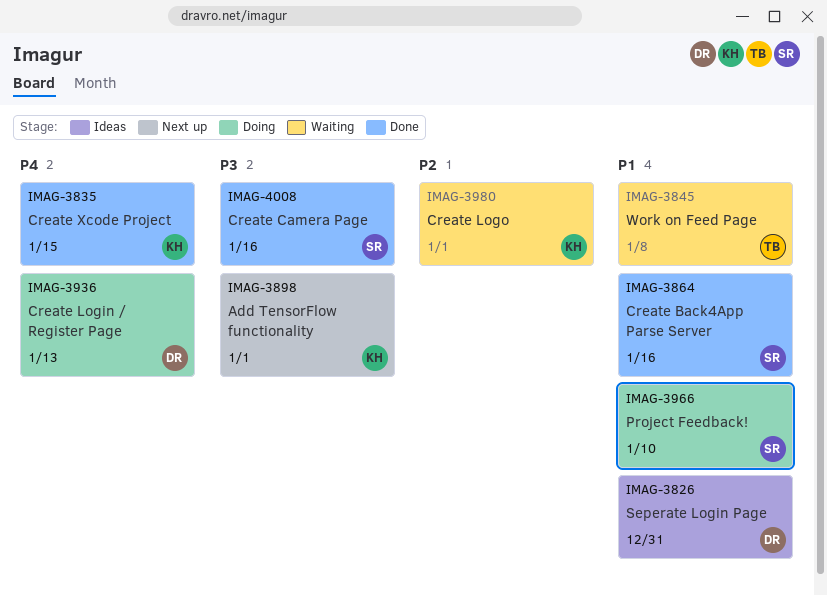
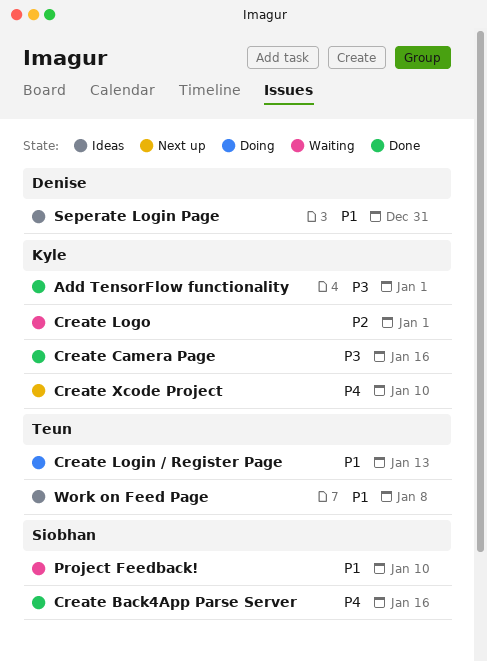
Add TensorFlow functionality, status: Next up -> Done
Create Back4App Parse Server, priority: P1 -> P4
Create Camera Page, owner: Siobhan -> Kyle
Create Login / Register Page, owner: Denise -> Teun
Create Login / Register Page, priority: P4 -> P1
Create Xcode Project, status: Done -> Next up
Create Xcode Project, due: Jan 15 -> Jan 10
Project Feedback!, status: Doing -> Waiting
Work on Feed Page, status: Waiting -> Ideas

